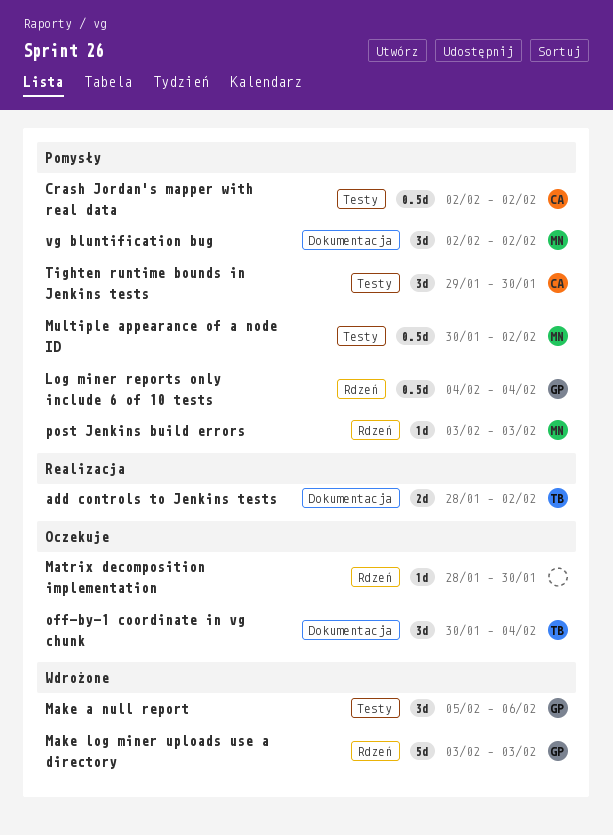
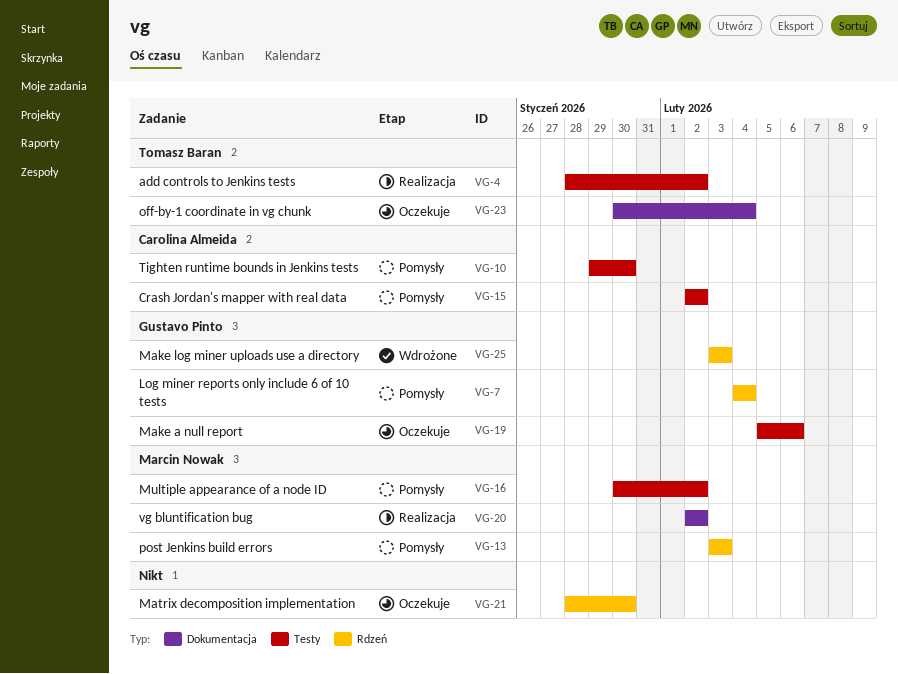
add controls to Jenkins tests, label: Dokumentacja -> Testy
Make a null report, status: Wdrożone -> Oczekuje
vg bluntification bug, status: Pomysły -> Realizacja

